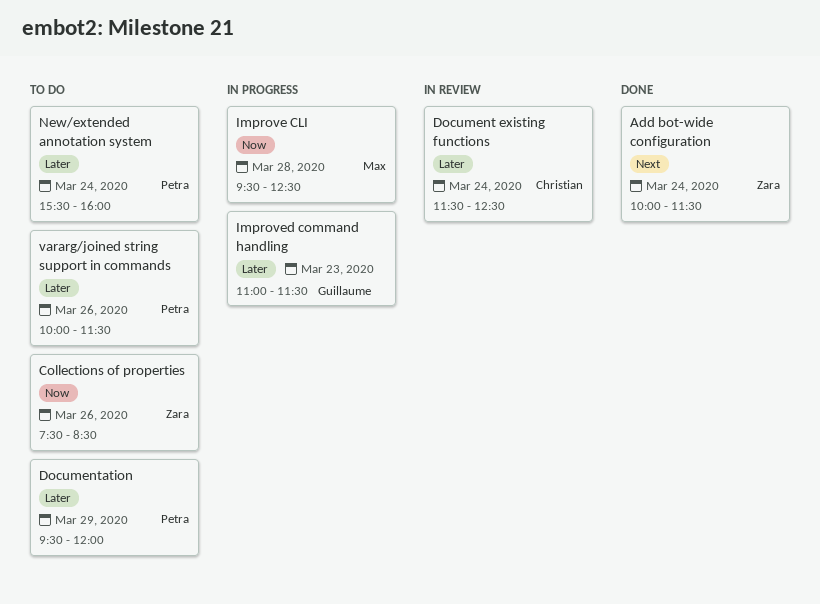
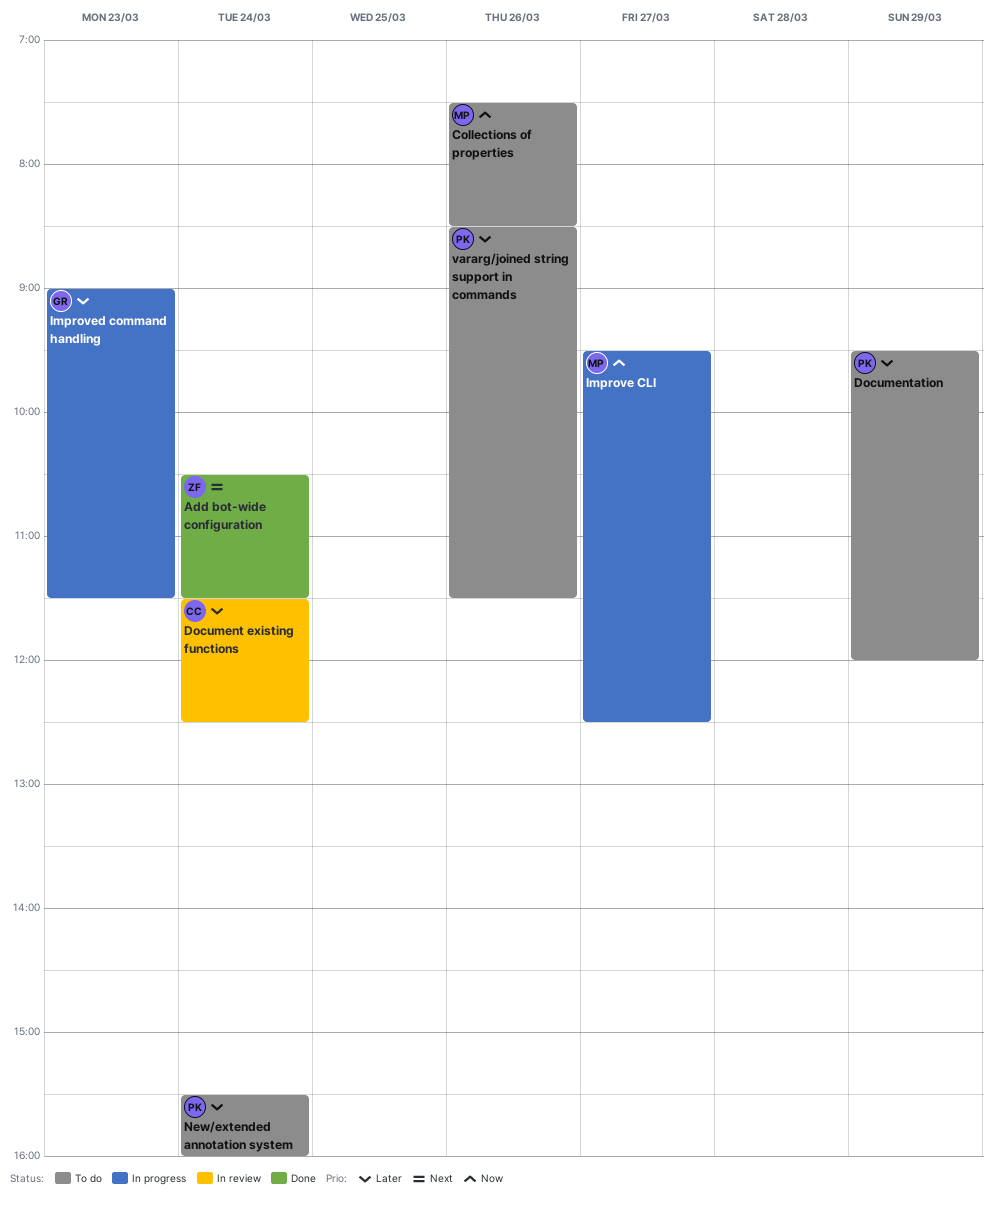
Add bot-wide configuration, begins: 10:00 -> 10:30
Collections of properties, owner: Zara -> Max
Improve CLI, day: Mar 28 -> Mar 27
Improved command handling, begins: 11:00 -> 09:00
vararg/joined string support in commands, begins: 10:00 -> 08:30

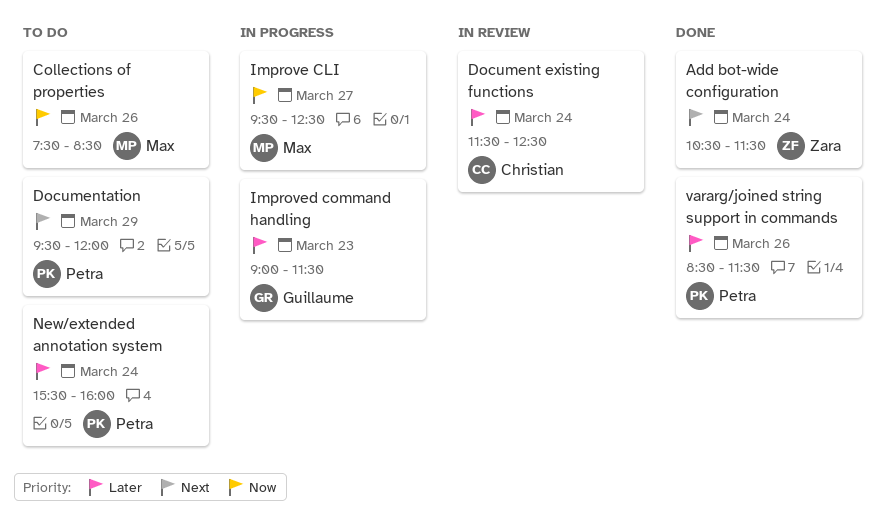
Documentation, priority: Later -> Next
vararg/joined string support in commands, status: To do -> Done

